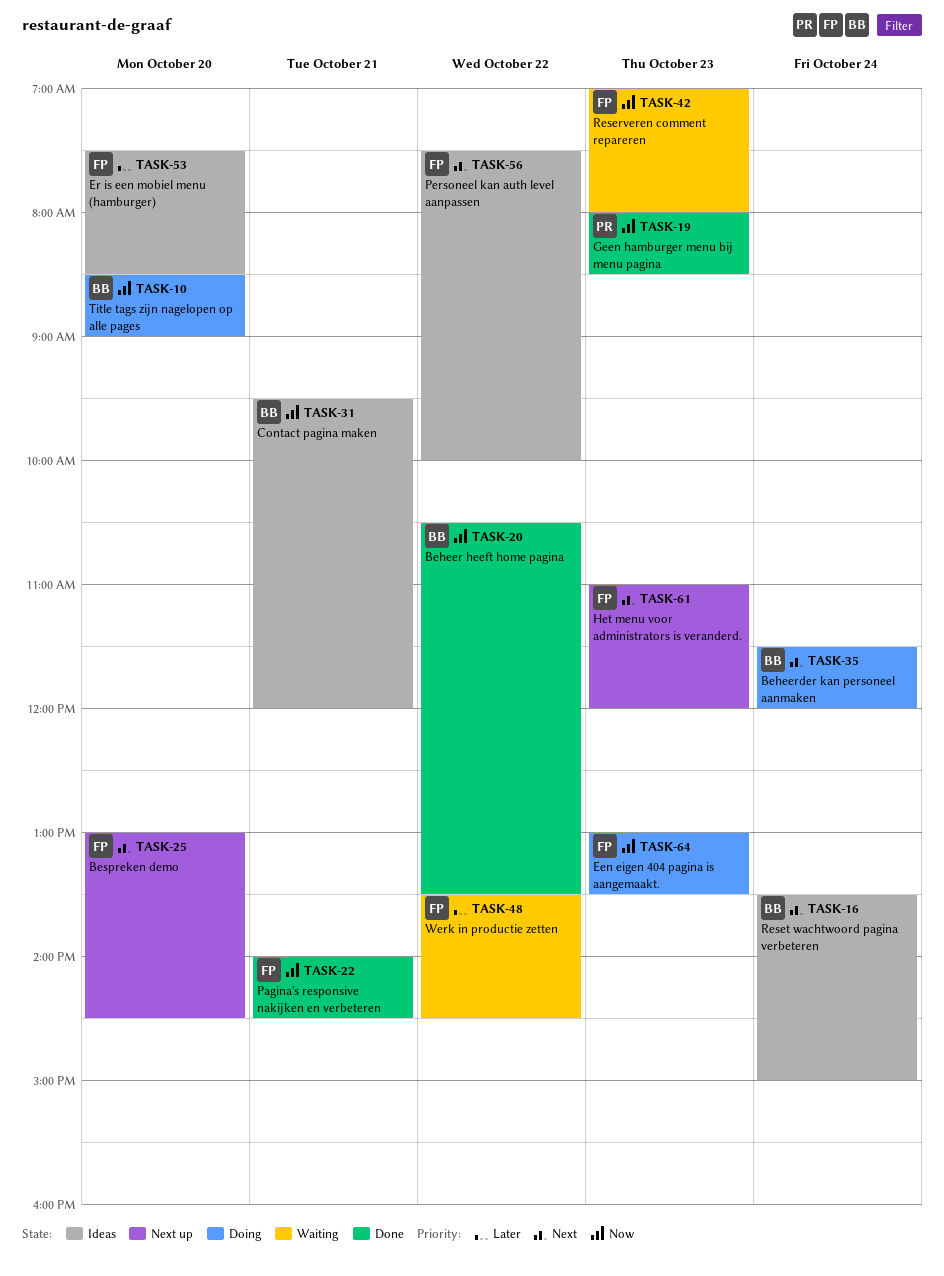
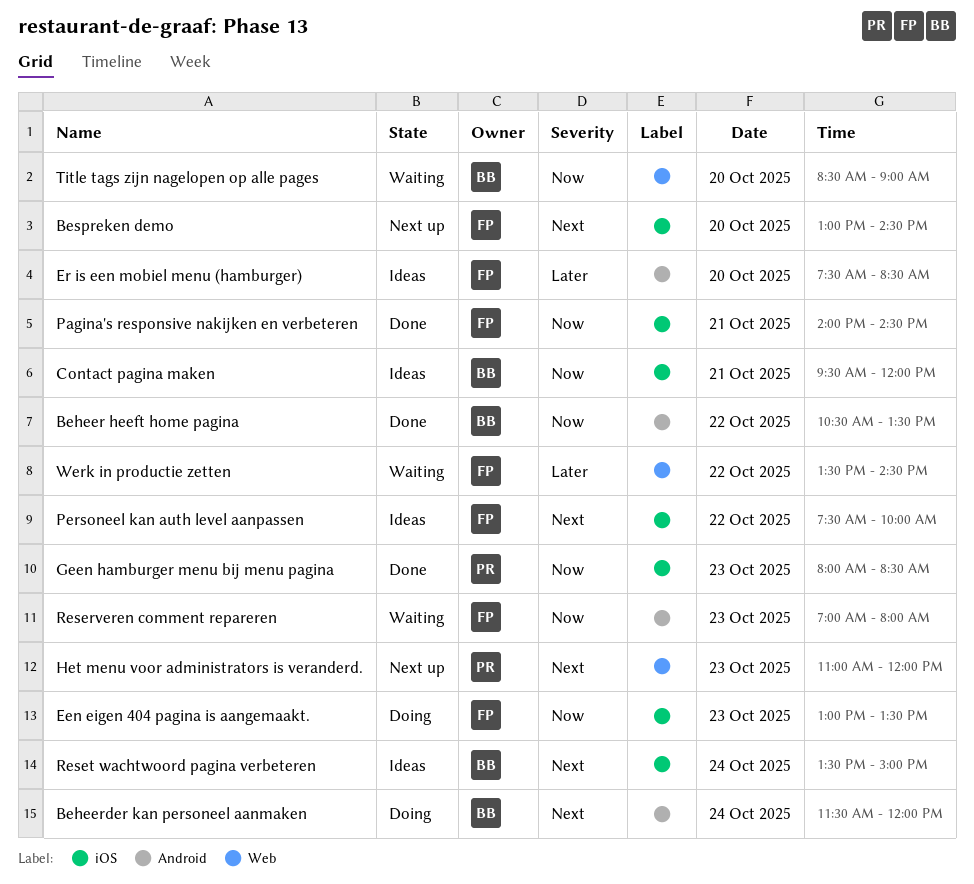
Het menu voor administrators is veranderd., owner: FP -> PR
Title tags zijn nagelopen op alle pages, status: Doing -> Waiting

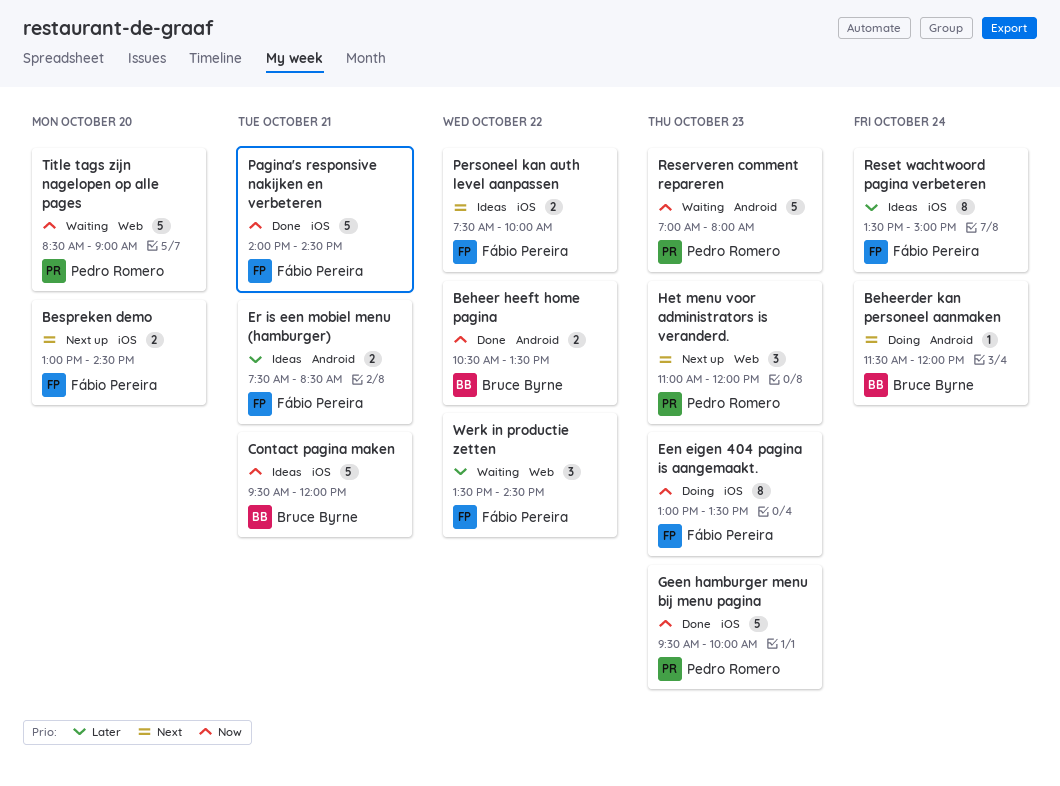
Er is een mobiel menu (hamburger), day: Oct 20 -> Oct 21
Geen hamburger menu bij menu pagina, begins: 08:00 -> 09:30
Geen hamburger menu bij menu pagina, ends: 08:30 -> 10:00
Reserveren comment repareren, owner: Fábio Pereira -> Pedro Romero
Reset wachtwoord pagina verbeteren, owner: Bruce Byrne -> Fábio Pereira
Reset wachtwoord pagina verbeteren, priority: Next -> Later
Title tags zijn nagelopen op alle pages, owner: Bruce Byrne -> Pedro Romero

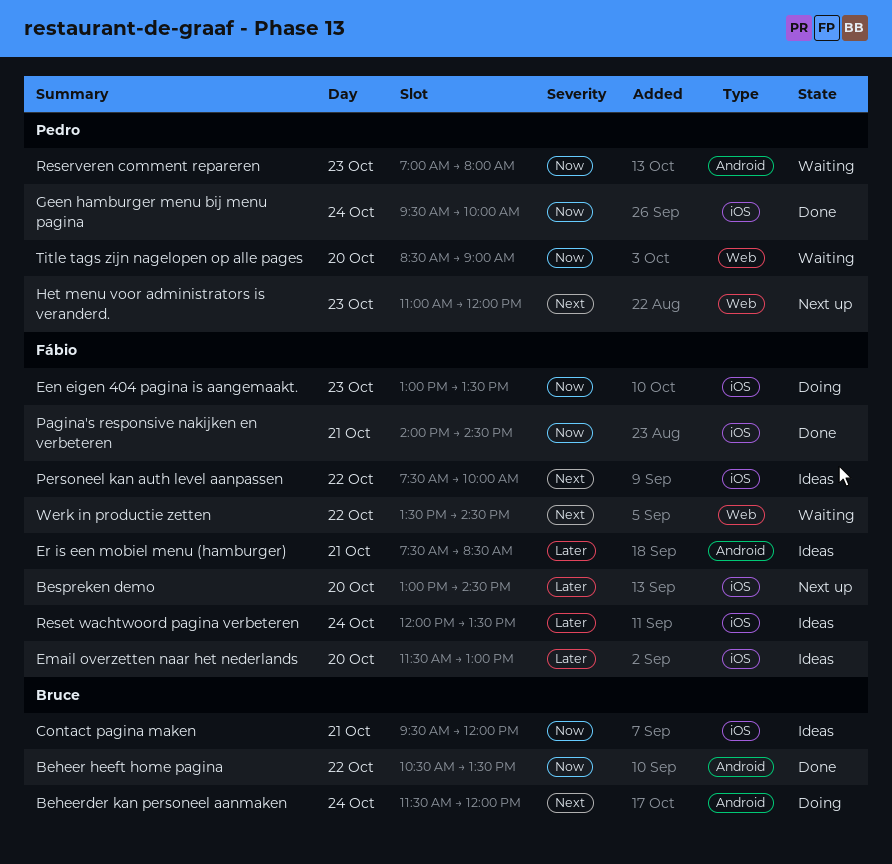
Bespreken demo, priority: Next -> Later
Email overzetten naar het nederlands: none -> present
Geen hamburger menu bij menu pagina, day: Oct 23 -> Oct 24
Reset wachtwoord pagina verbeteren, begins: 13:30 -> 12:00
Reset wachtwoord pagina verbeteren, ends: 15:00 -> 13:30
Werk in productie zetten, priority: Later -> Next

